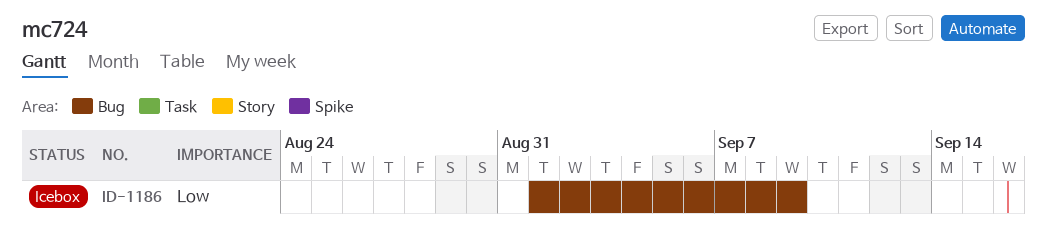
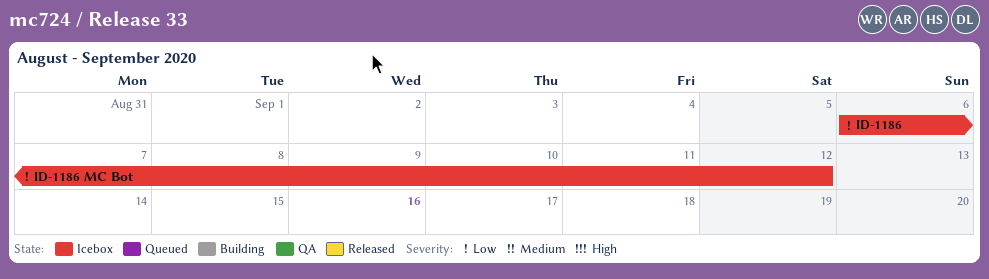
ID-1186, start: Sep 1 -> Sep 6
ID-1186, due: Sep 9 -> Sep 12

